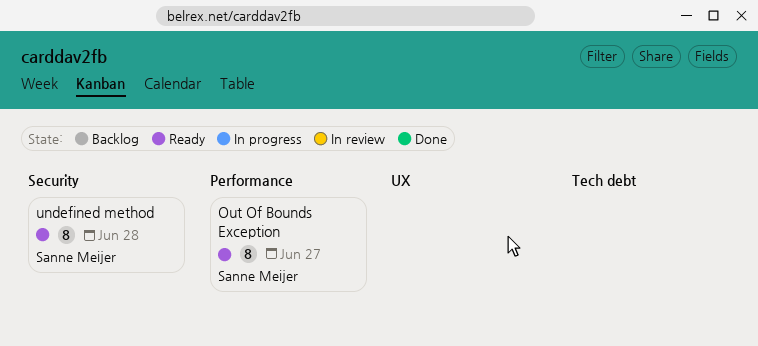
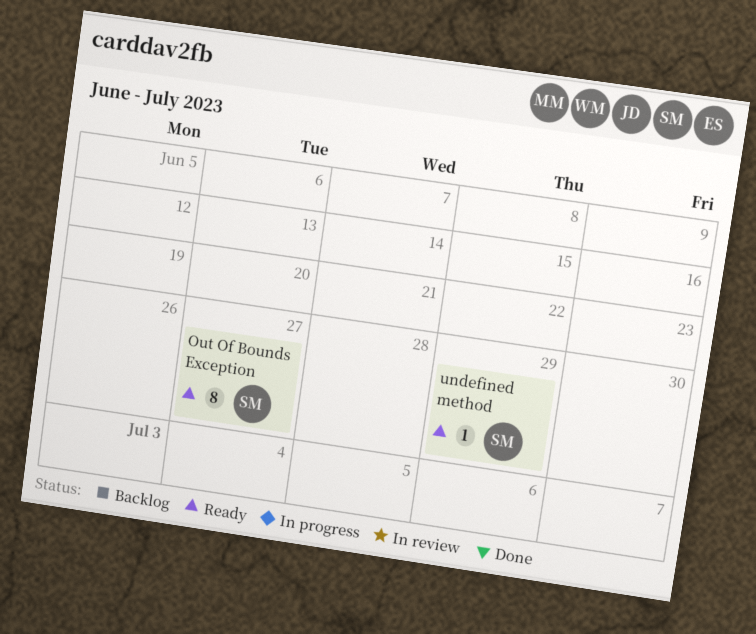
undefined method, estimate: 8 -> 1
undefined method, due: Jun 28 -> Jun 29

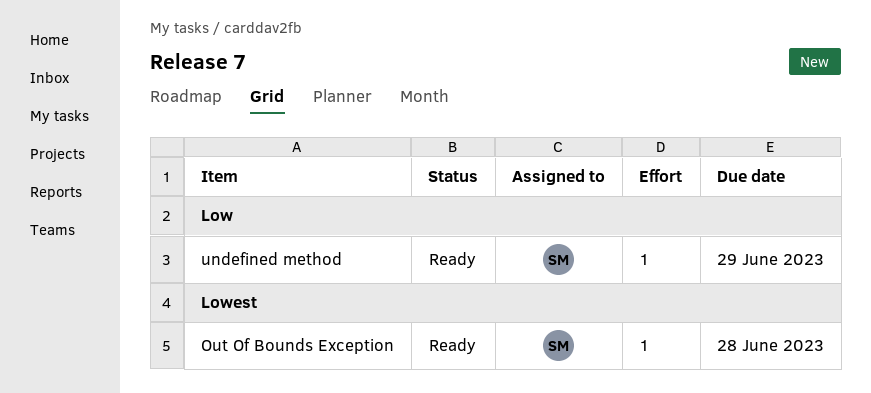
Out Of Bounds Exception, estimate: 8 -> 1
Out Of Bounds Exception, due: Jun 27 -> Jun 28

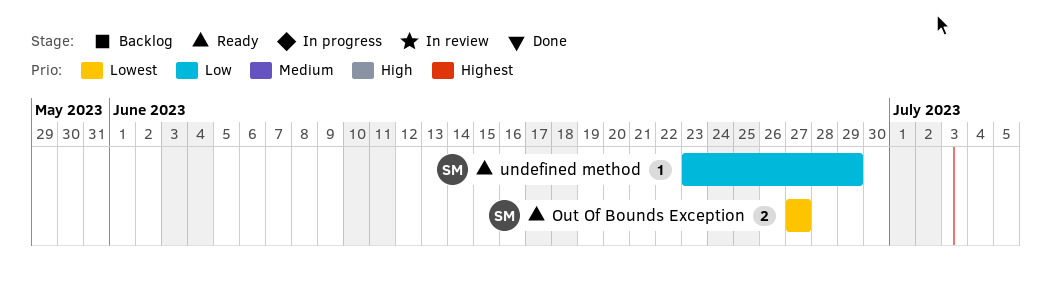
Out Of Bounds Exception, estimate: 1 -> 2
Out Of Bounds Exception, due: Jun 28 -> Jun 27

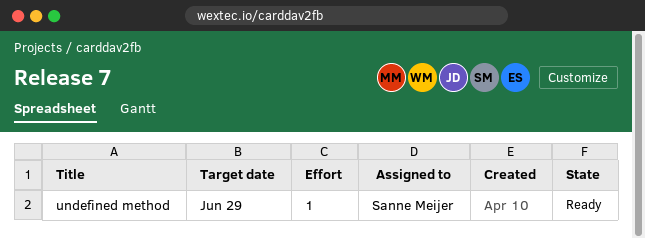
Out Of Bounds Exception: present -> none

